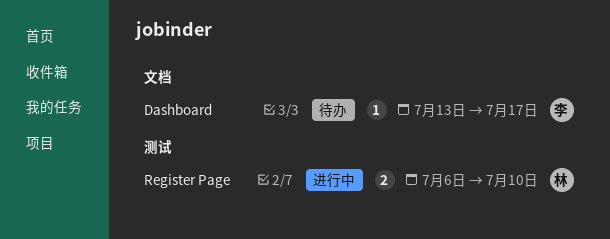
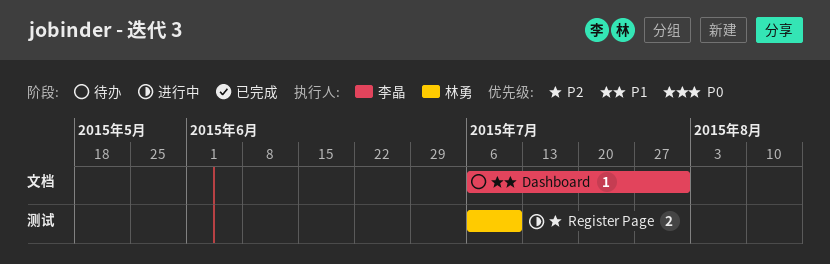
Dashboard, start: Jul 13 -> Jul 6
Dashboard, due: Jul 17 -> Jul 31

